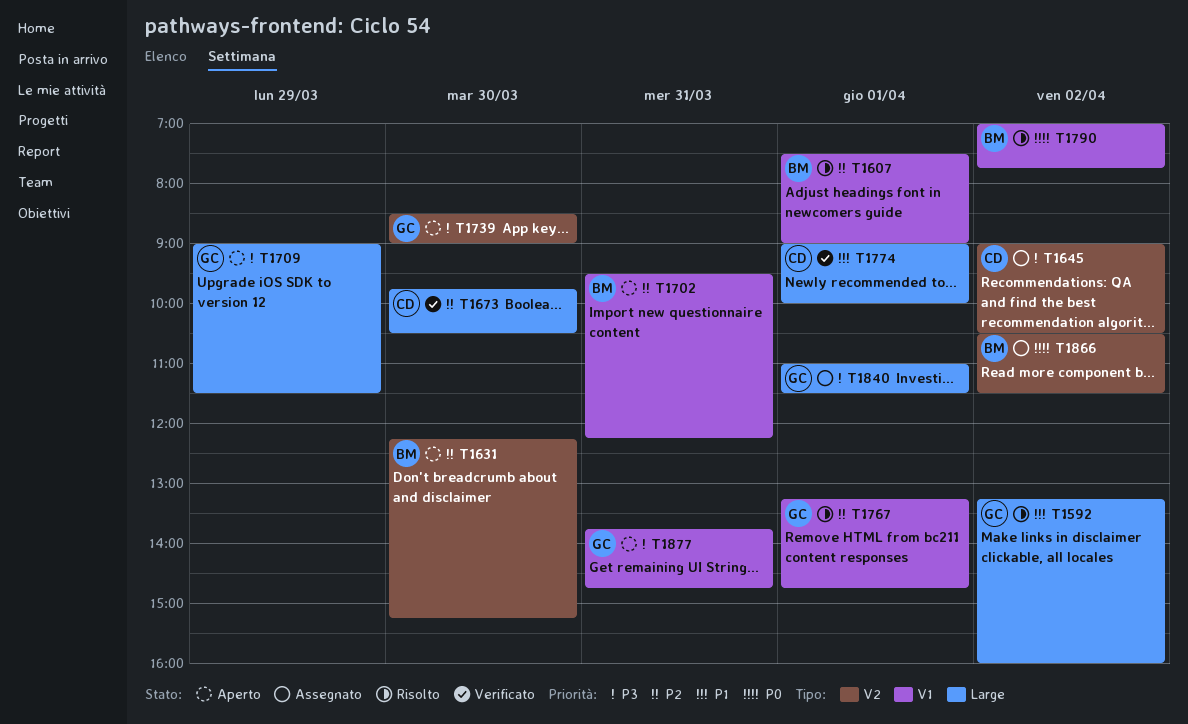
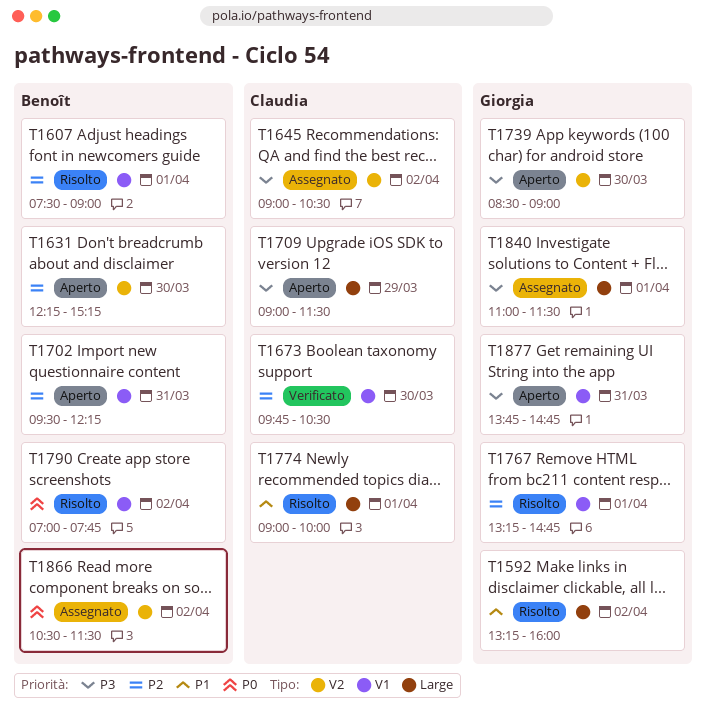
T1673, label: Large -> V1
T1709, owner: Giorgia -> Claudia
T1774, status: Verificato -> Risolto

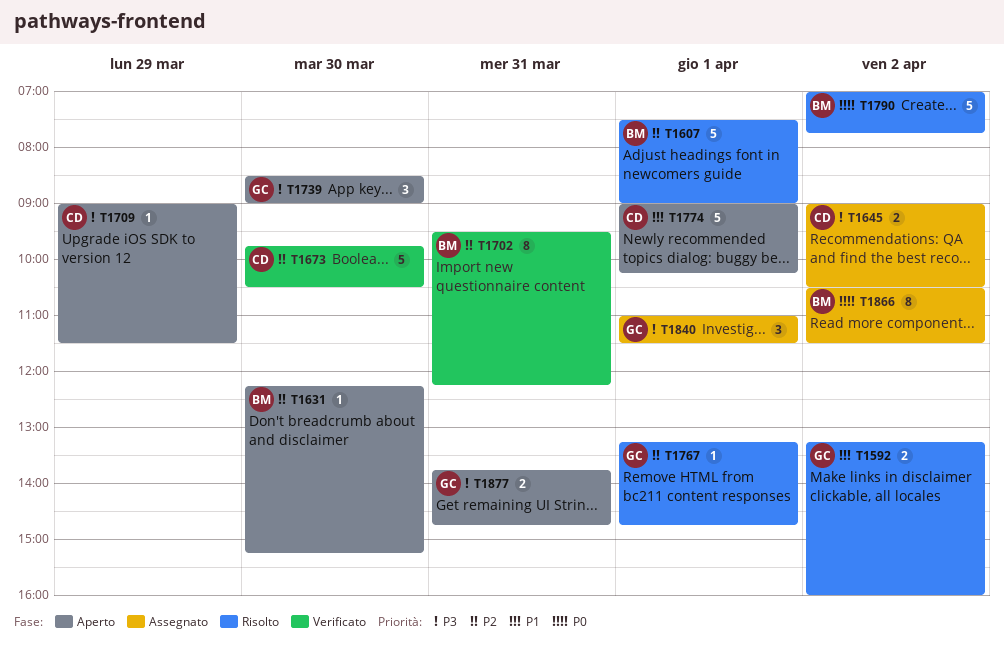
T1702, status: Aperto -> Verificato
T1774, status: Risolto -> Aperto
T1774, ends: 10:00 -> 10:15

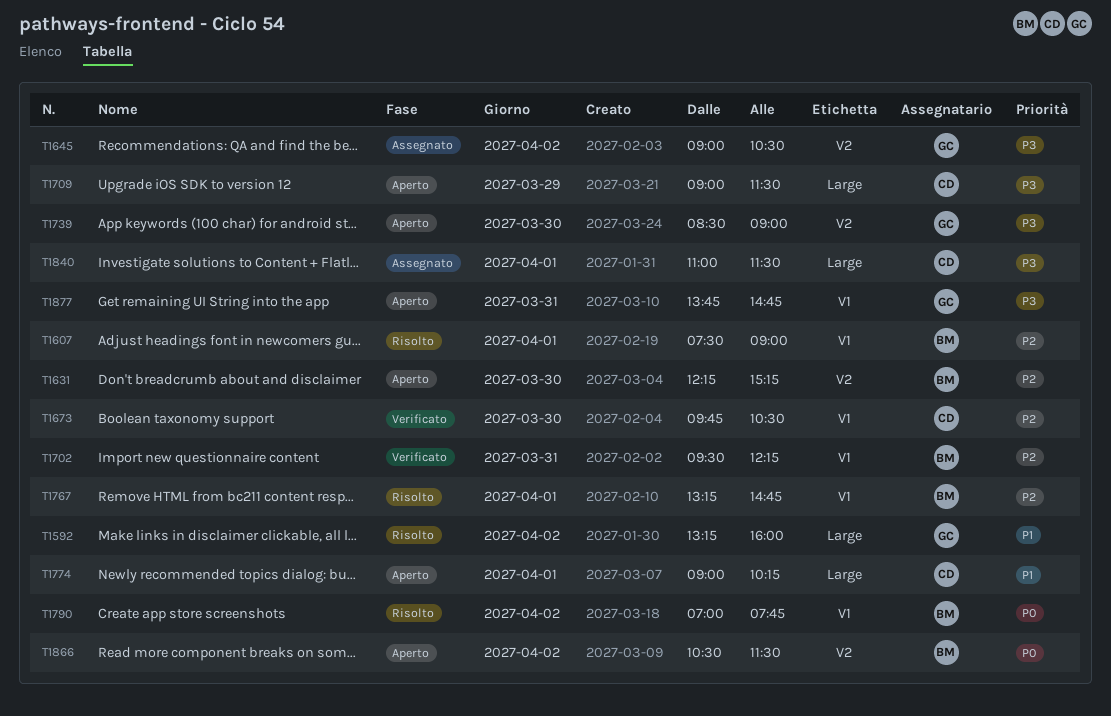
T1645, owner: CD -> GC
T1767, owner: GC -> BM
T1840, owner: GC -> CD
T1866, status: Assegnato -> Aperto

